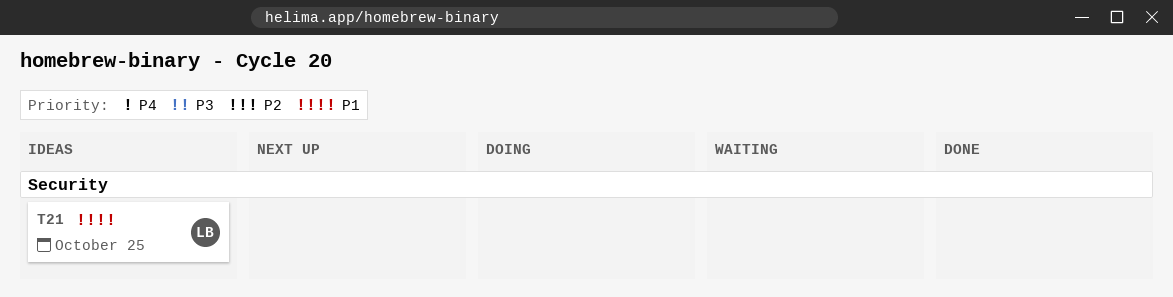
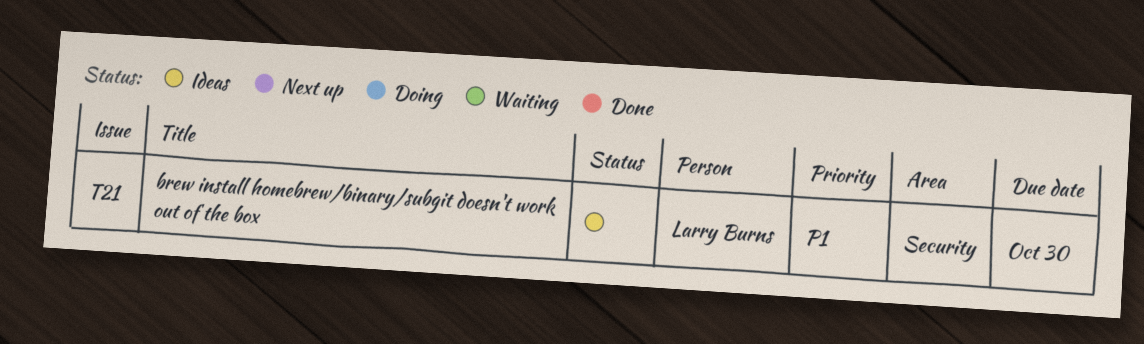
T21, due: Oct 25 -> Oct 30

